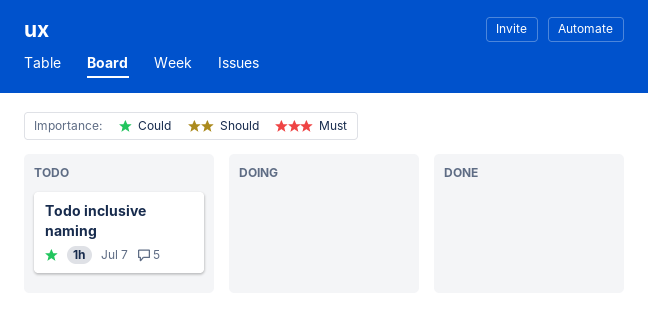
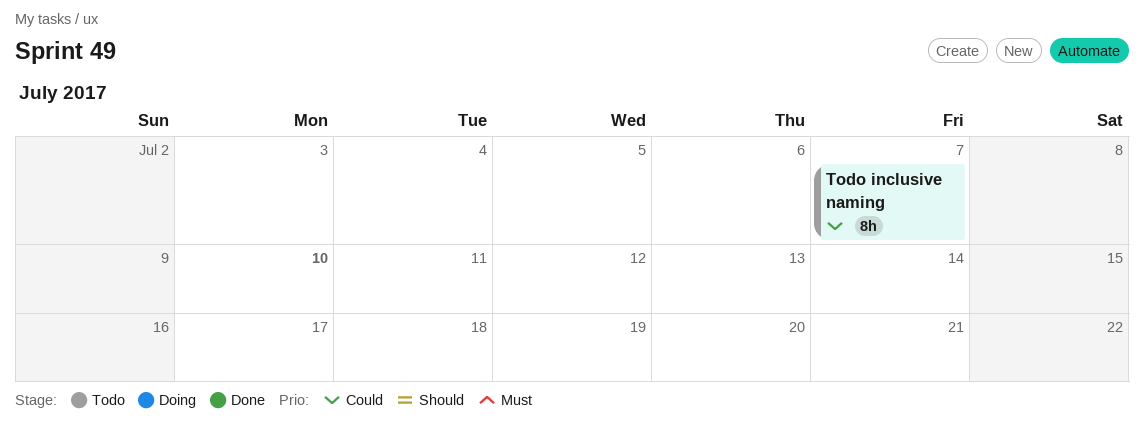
Todo inclusive naming, estimate: 1h -> 8h

